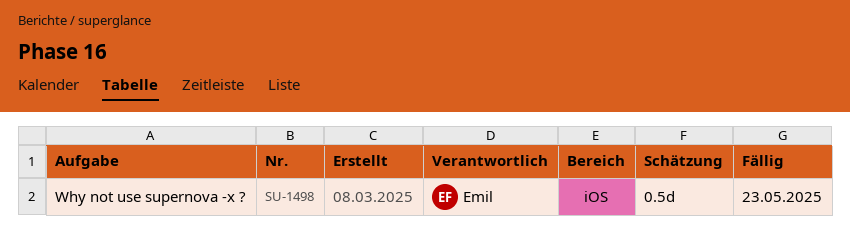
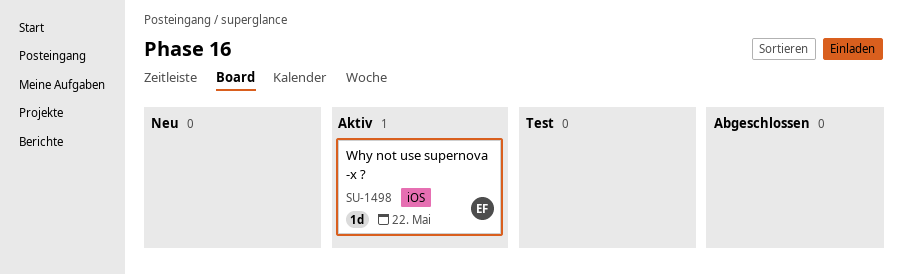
SU-1498, estimate: 0.5d -> 1d
SU-1498, due: May 23 -> May 22

